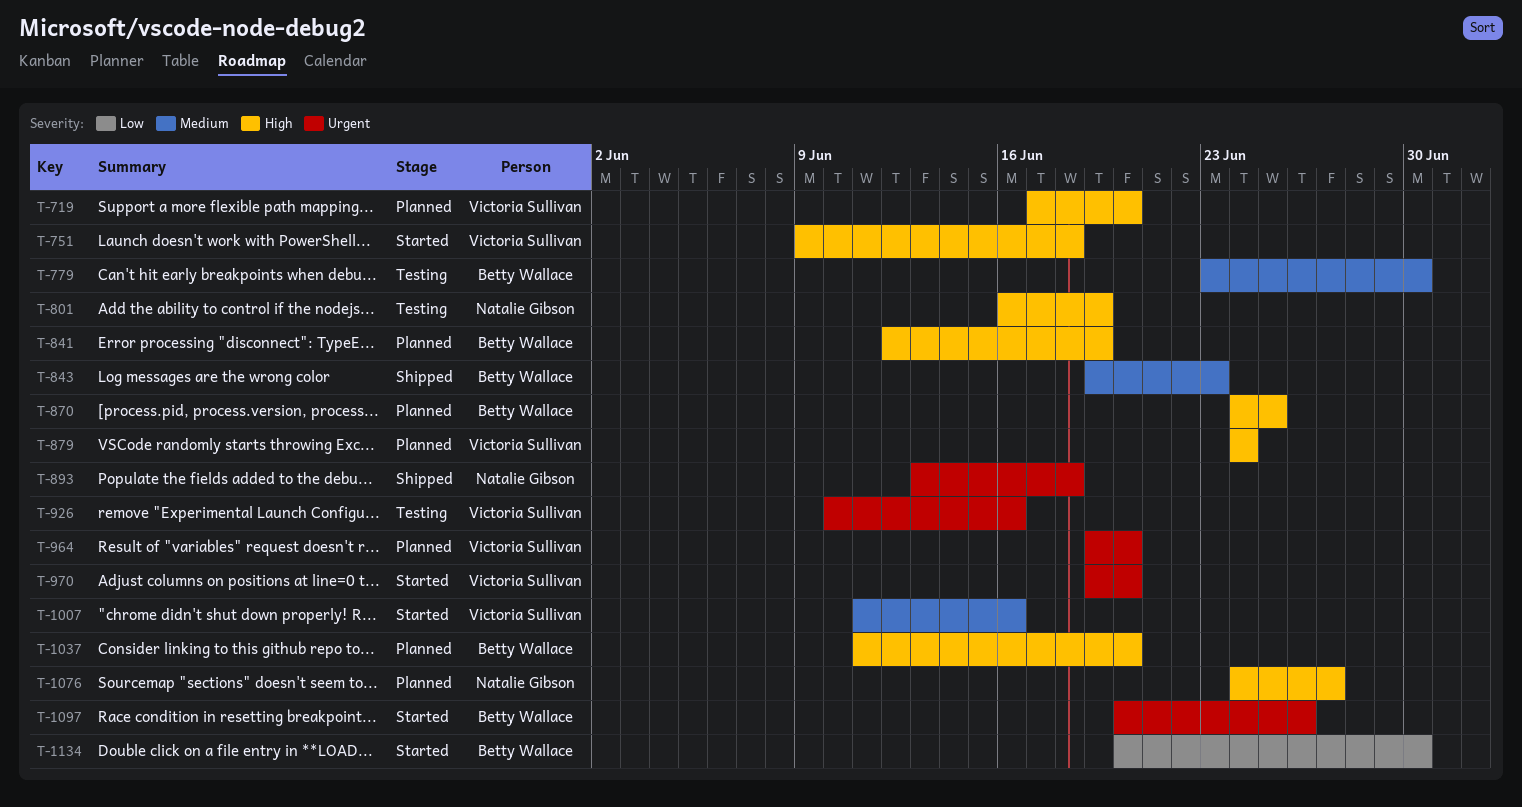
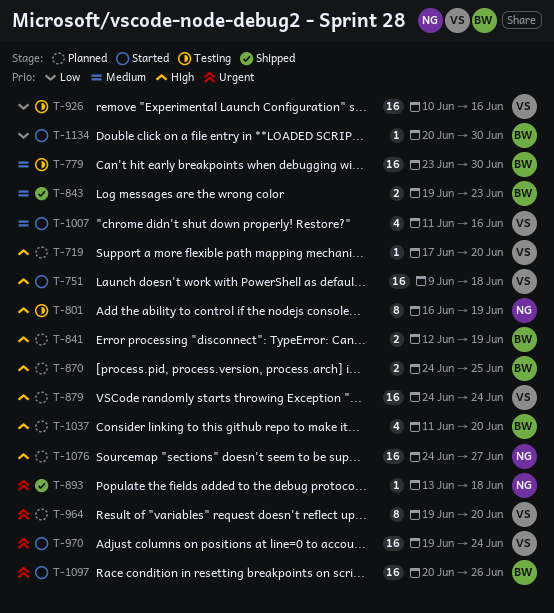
T-926, priority: Urgent -> Low
T-970, due: Jun 20 -> Jun 24

